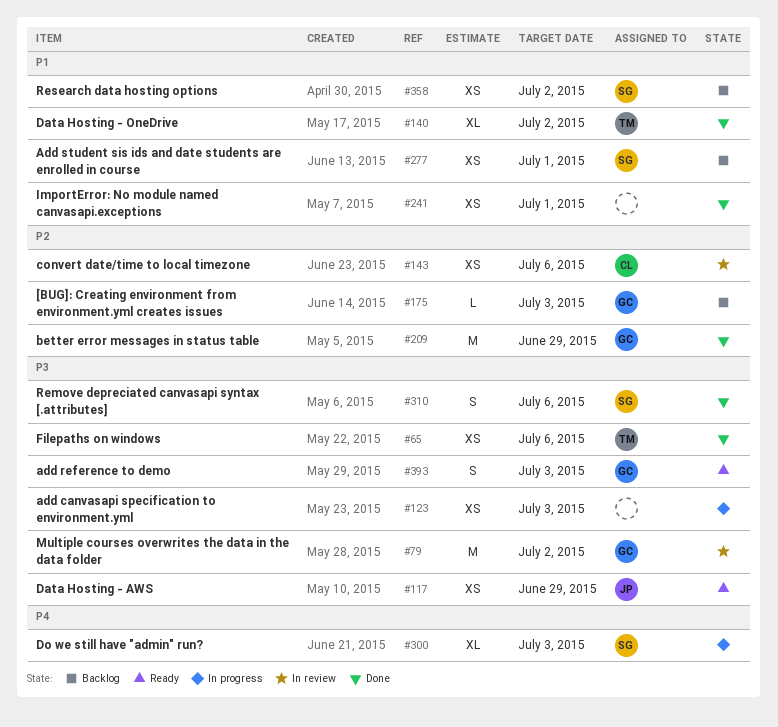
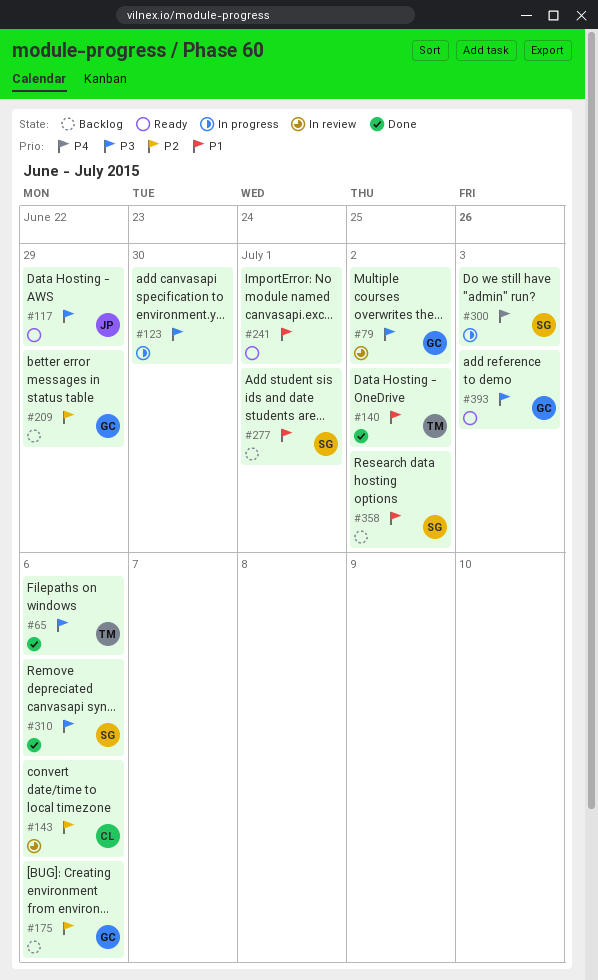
#123, due: Jul 3 -> Jun 30
#175, due: Jul 3 -> Jul 6
#209, status: Done -> Backlog
#241, status: Done -> Ready

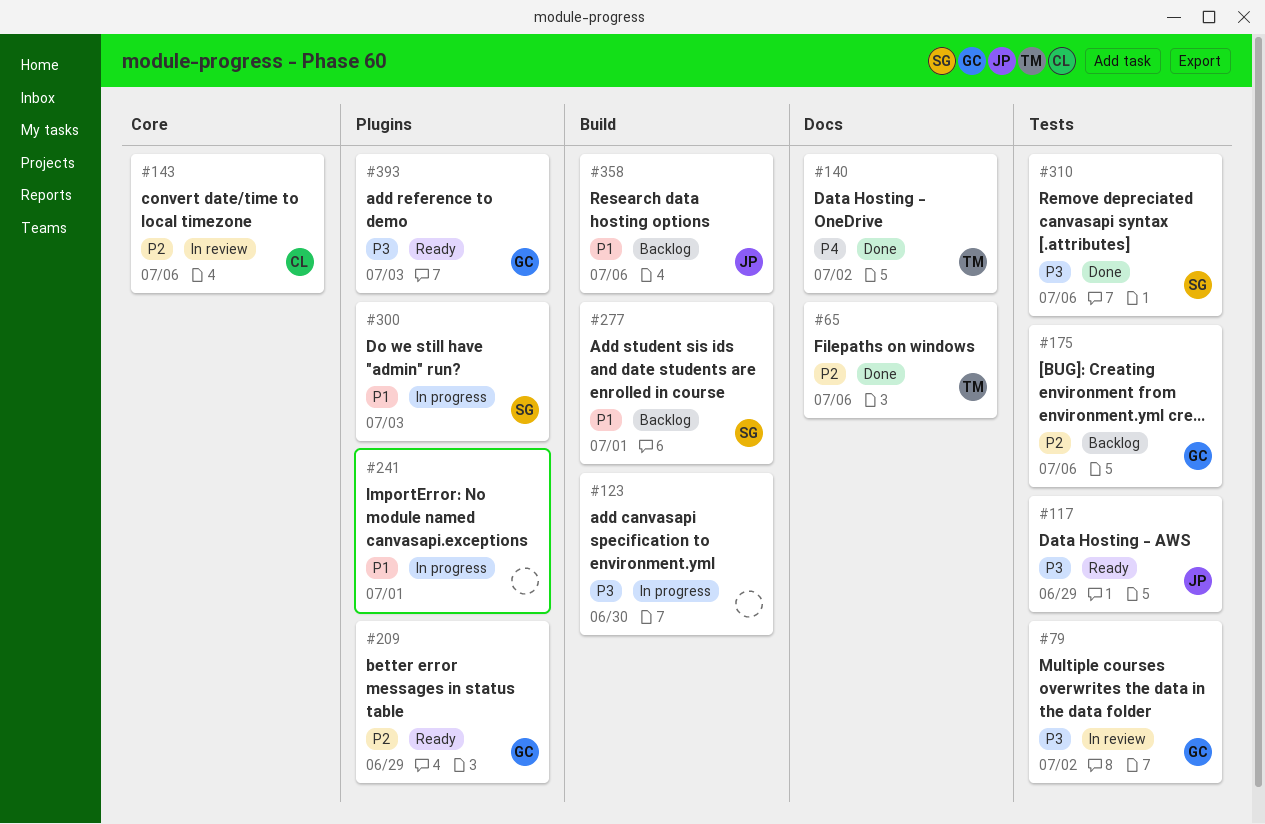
#65, priority: P3 -> P2
#140, priority: P1 -> P4
#209, status: Backlog -> Ready
#241, status: Ready -> In progress
#300, priority: P4 -> P1
#358, owner: SG -> JP
#358, due: Jul 2 -> Jul 6

